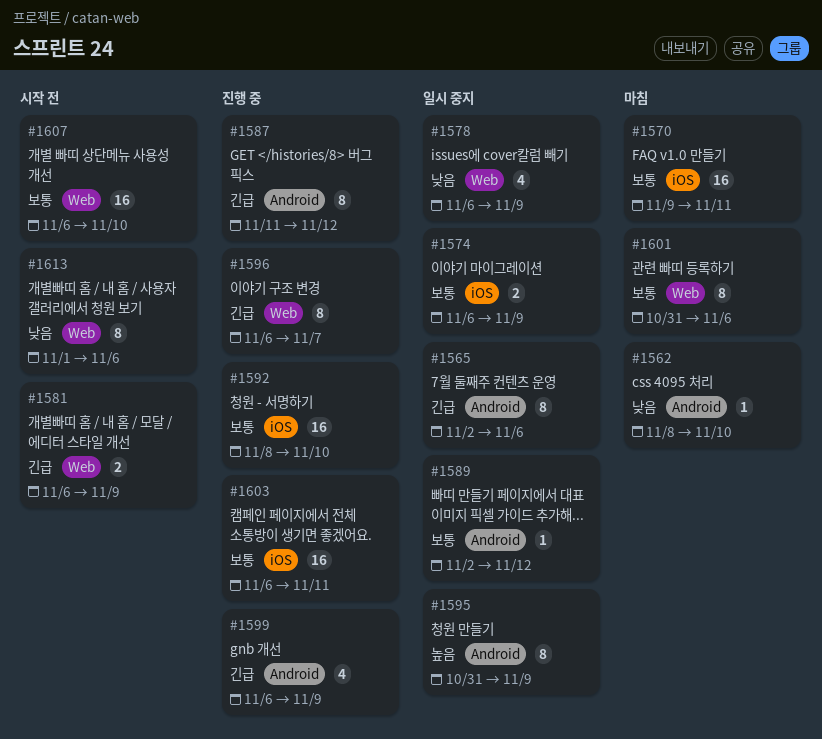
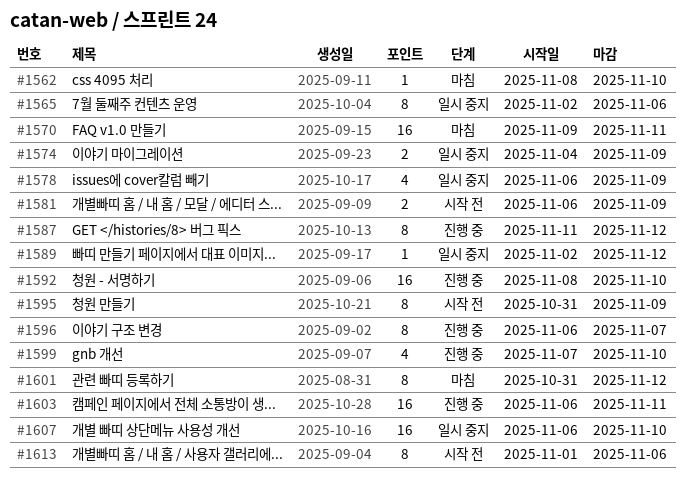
#1574, start: Nov 6 -> Nov 4
#1595, status: 일시 중지 -> 시작 전
#1599, start: Nov 6 -> Nov 7
#1599, due: Nov 9 -> Nov 10
#1601, due: Nov 6 -> Nov 12
#1607, status: 시작 전 -> 일시 중지

